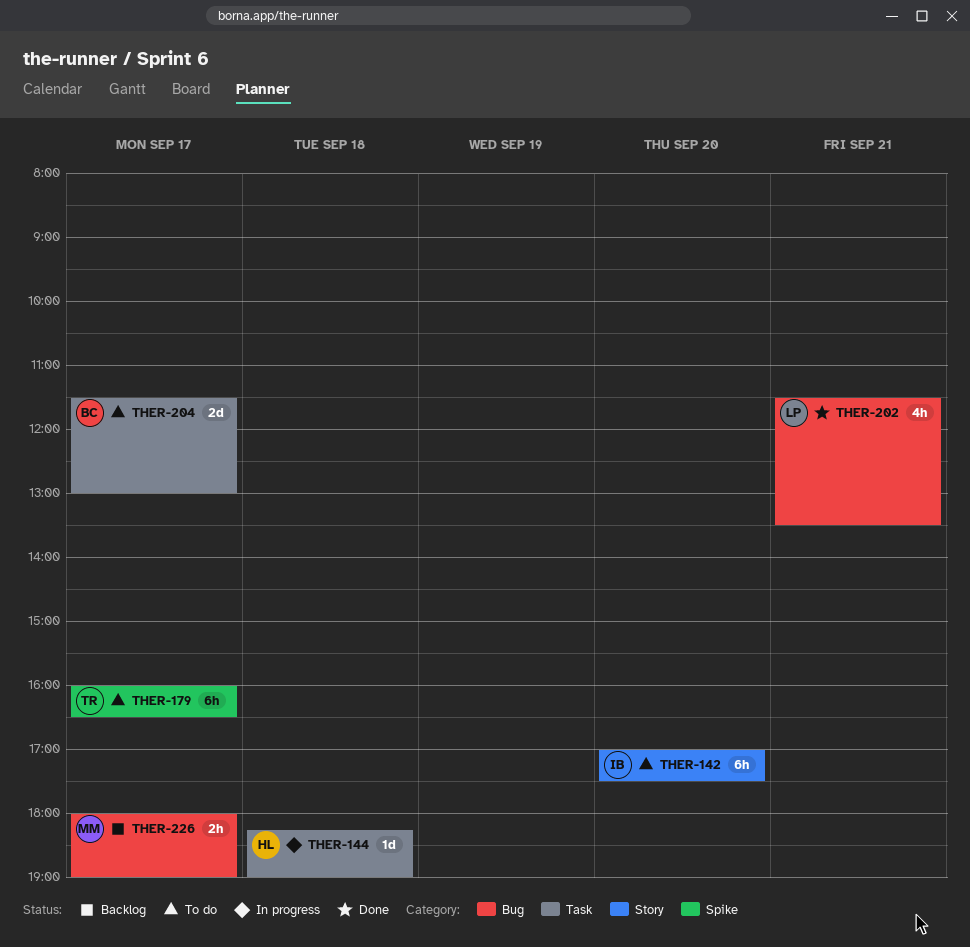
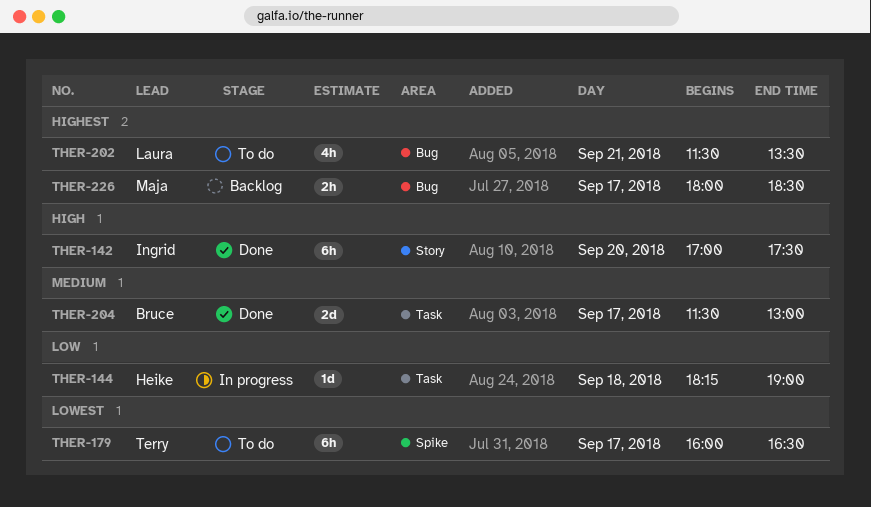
THER-142, status: To do -> Done
THER-202, status: Done -> To do
THER-204, status: To do -> Done
THER-226, ends: 19:00 -> 18:30

